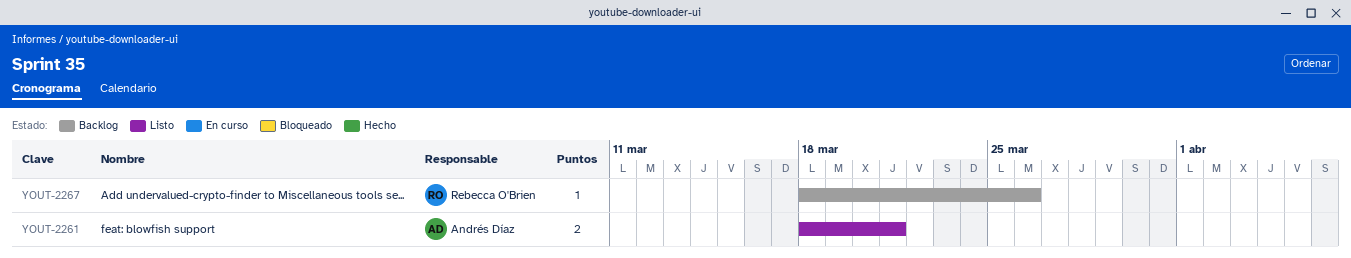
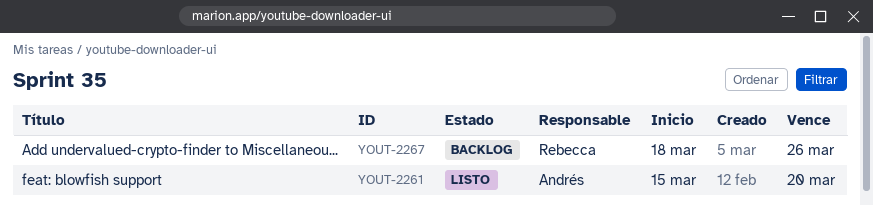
YOUT-2261, start: Mar 18 -> Mar 15
YOUT-2261, due: Mar 21 -> Mar 20

